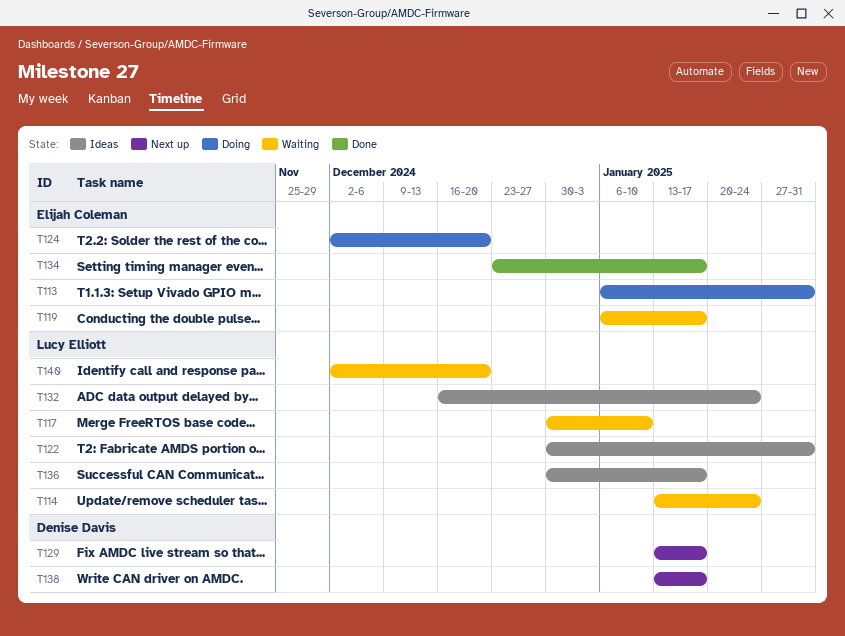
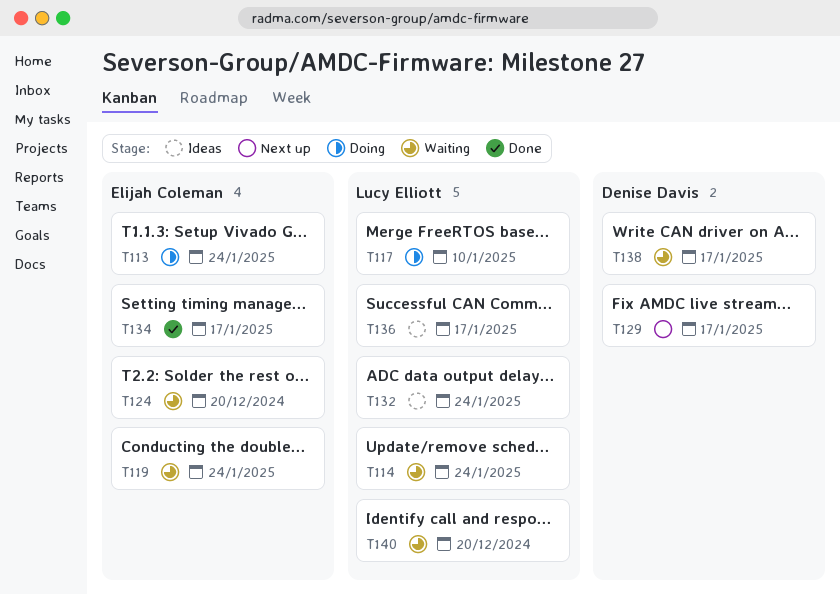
T113, due: Jan 31 -> Jan 24
T117, status: Waiting -> Doing
T119, due: Jan 17 -> Jan 24
T122: present -> none
T124, status: Doing -> Waiting
T138, status: Next up -> Waiting

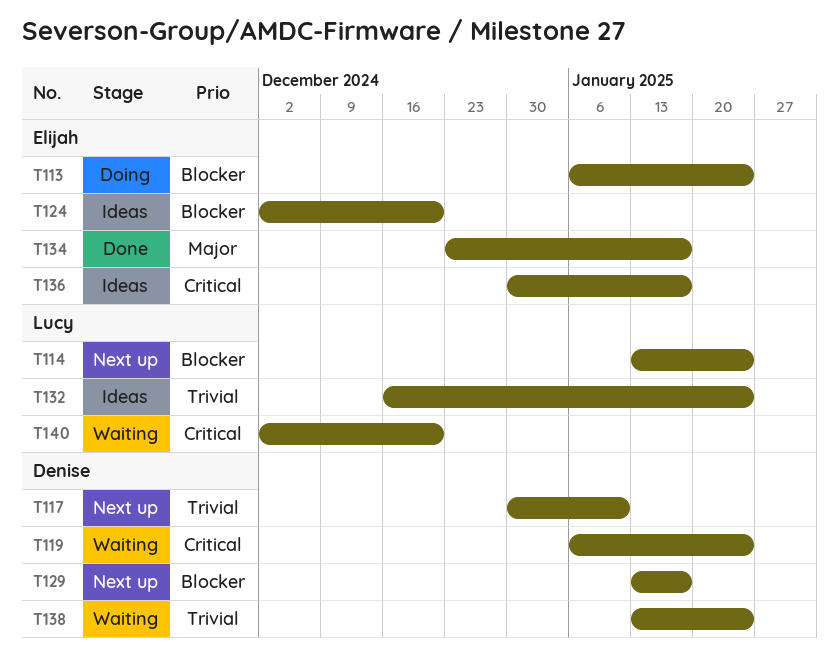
T114, status: Waiting -> Next up
T117, status: Doing -> Next up
T117, owner: Lucy Elliott -> Denise Davis
T119, owner: Elijah Coleman -> Denise Davis
T124, status: Waiting -> Ideas
T136, owner: Lucy Elliott -> Elijah Coleman
T138, due: Jan 17 -> Jan 24

